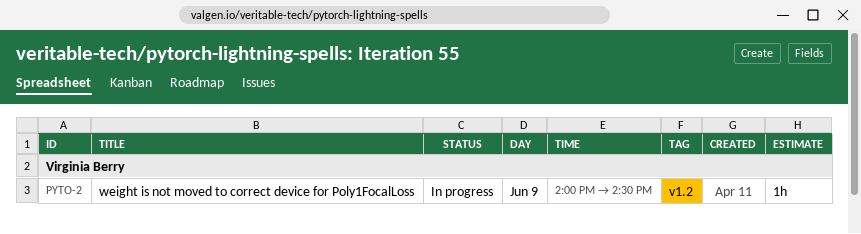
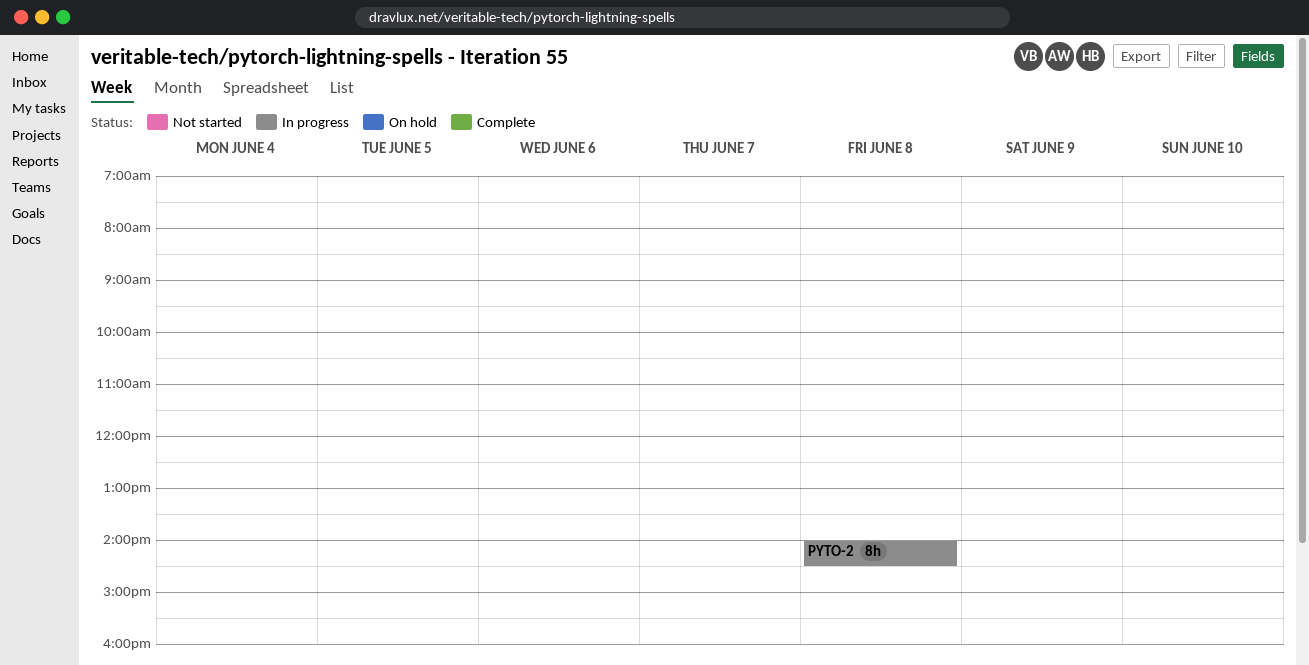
PYTO-2, estimate: 1h -> 8h
PYTO-2, day: Jun 9 -> Jun 8

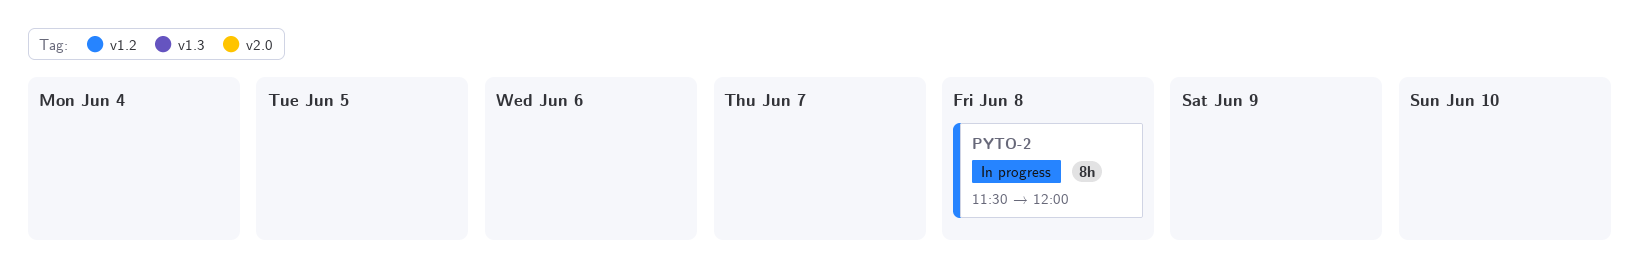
PYTO-2, begins: 14:00 -> 11:30
PYTO-2, ends: 14:30 -> 12:00

